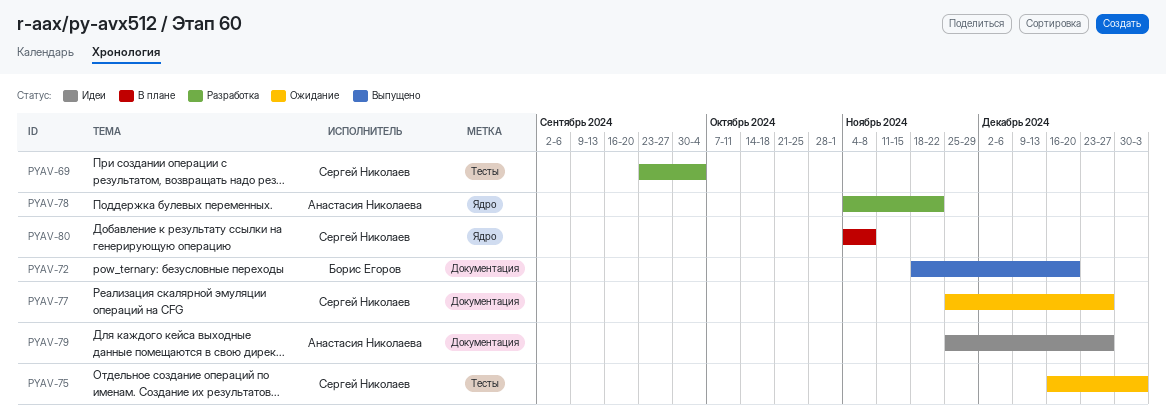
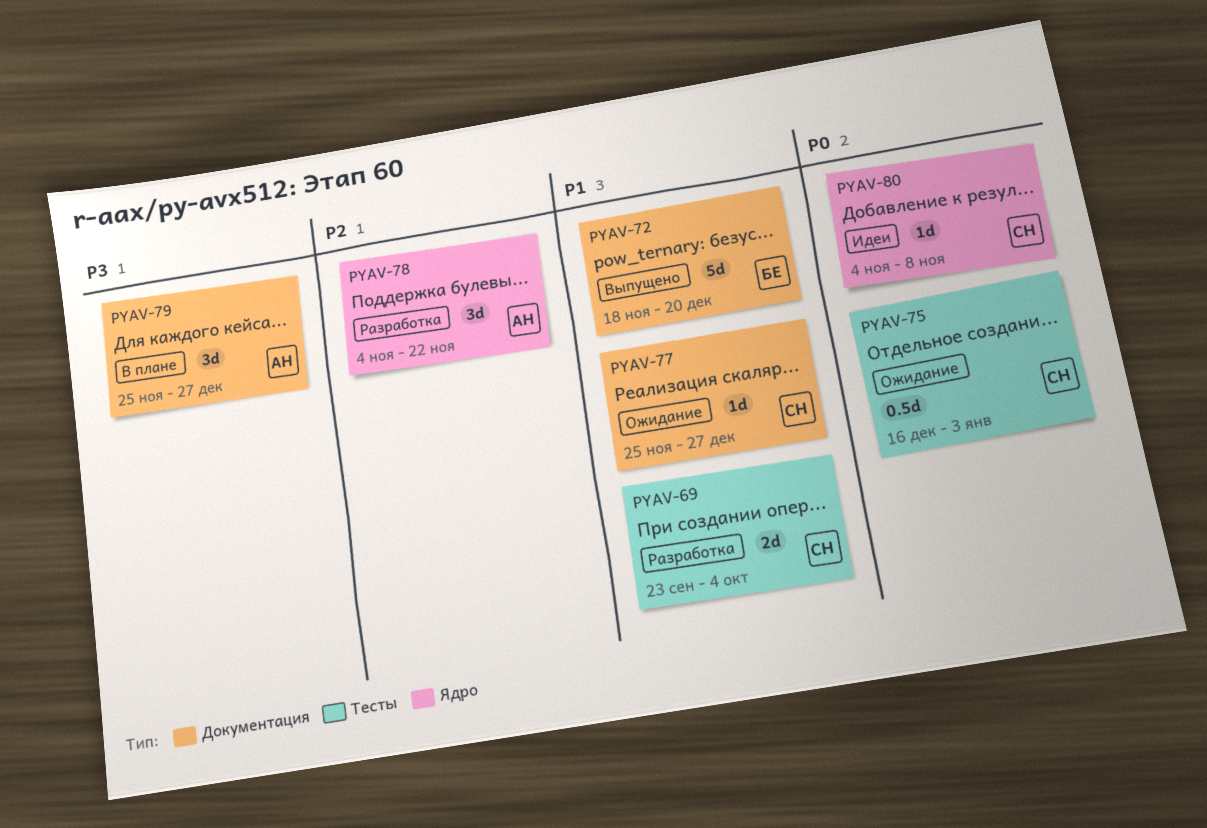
PYAV-79, status: Идеи -> В плане
PYAV-80, status: В плане -> Идеи

